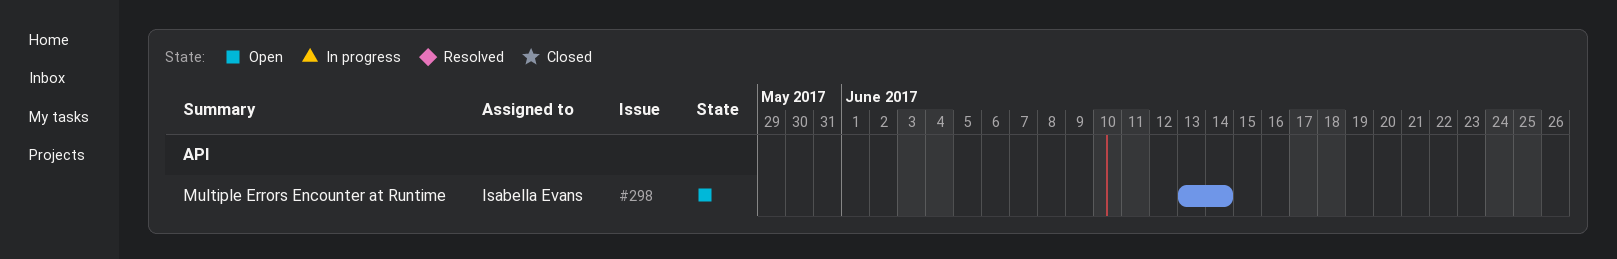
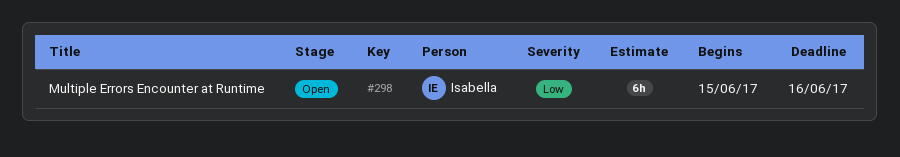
#298, start: Jun 13 -> Jun 15
#298, due: Jun 14 -> Jun 16

